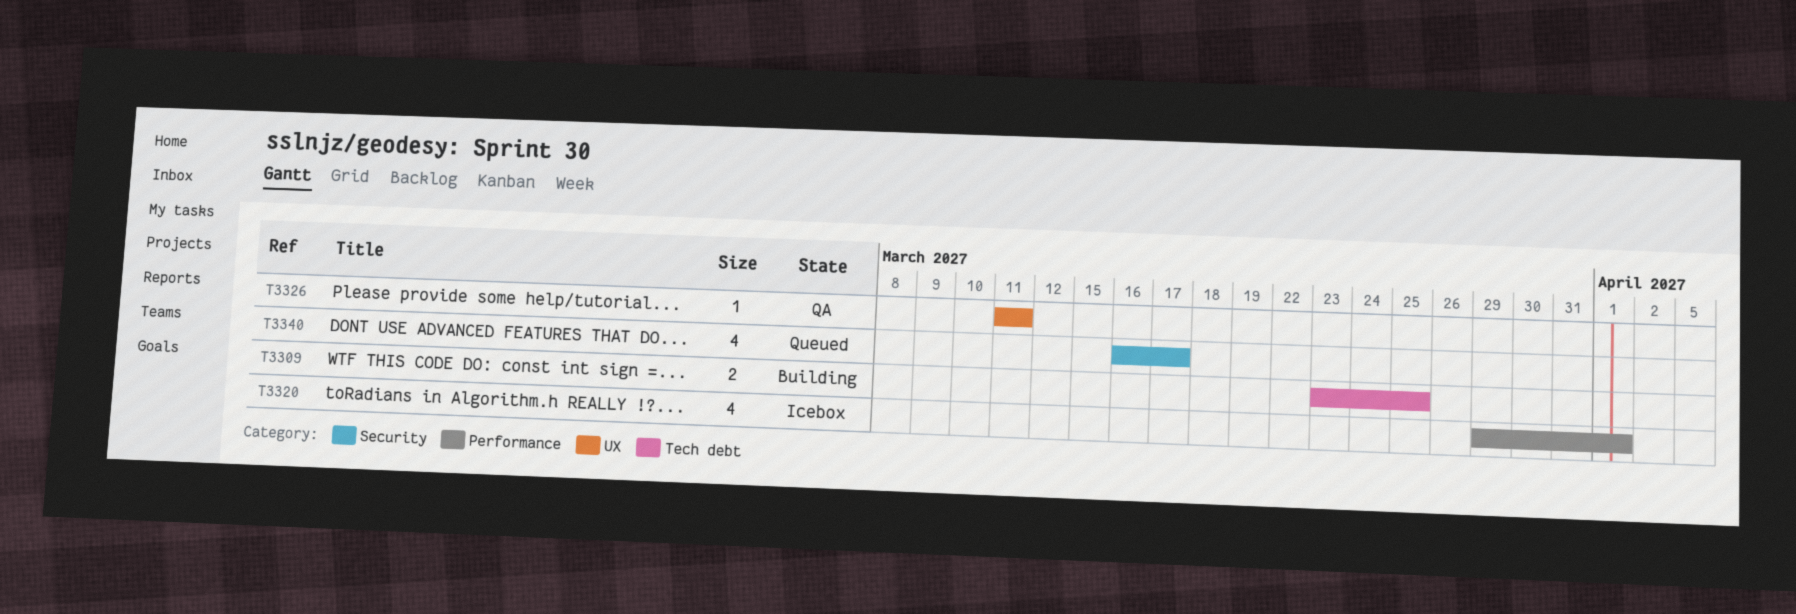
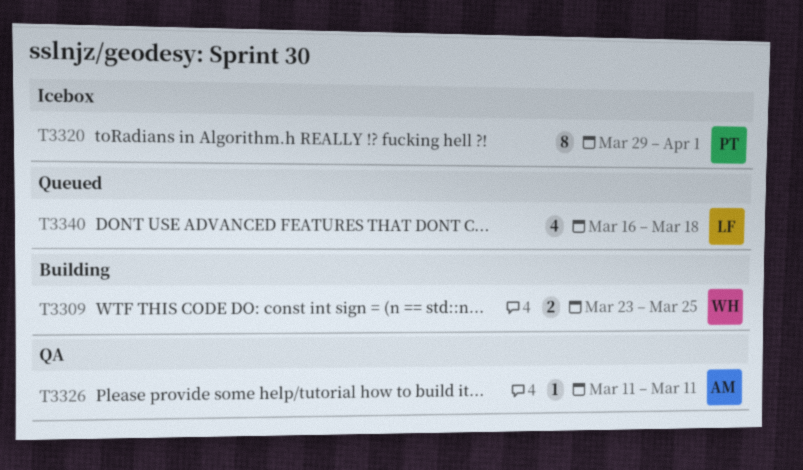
T3320, estimate: 4 -> 8
T3340, due: Mar 17 -> Mar 18

